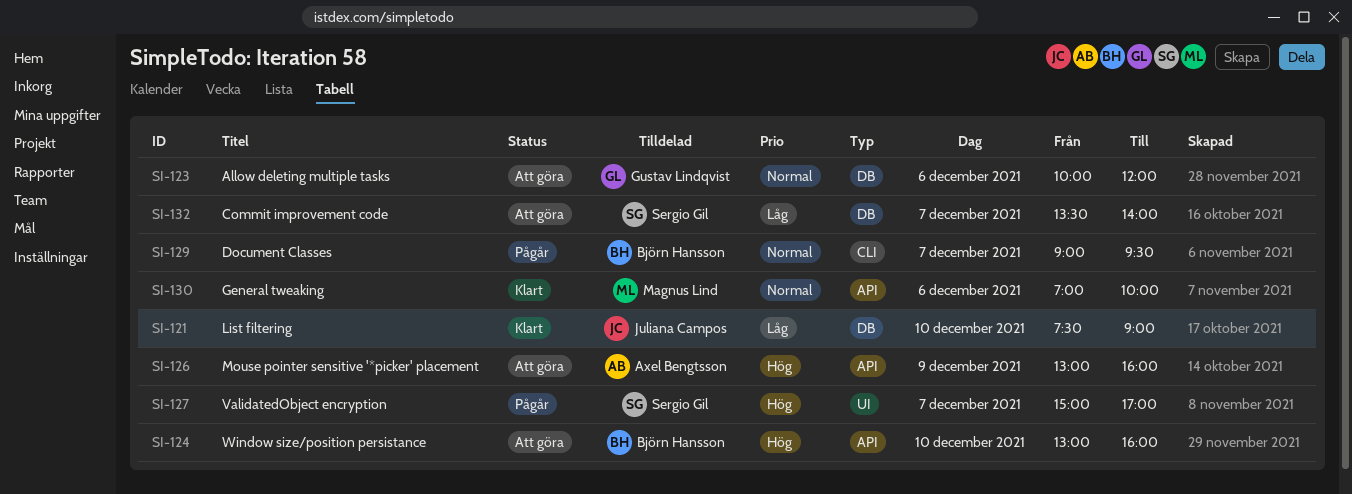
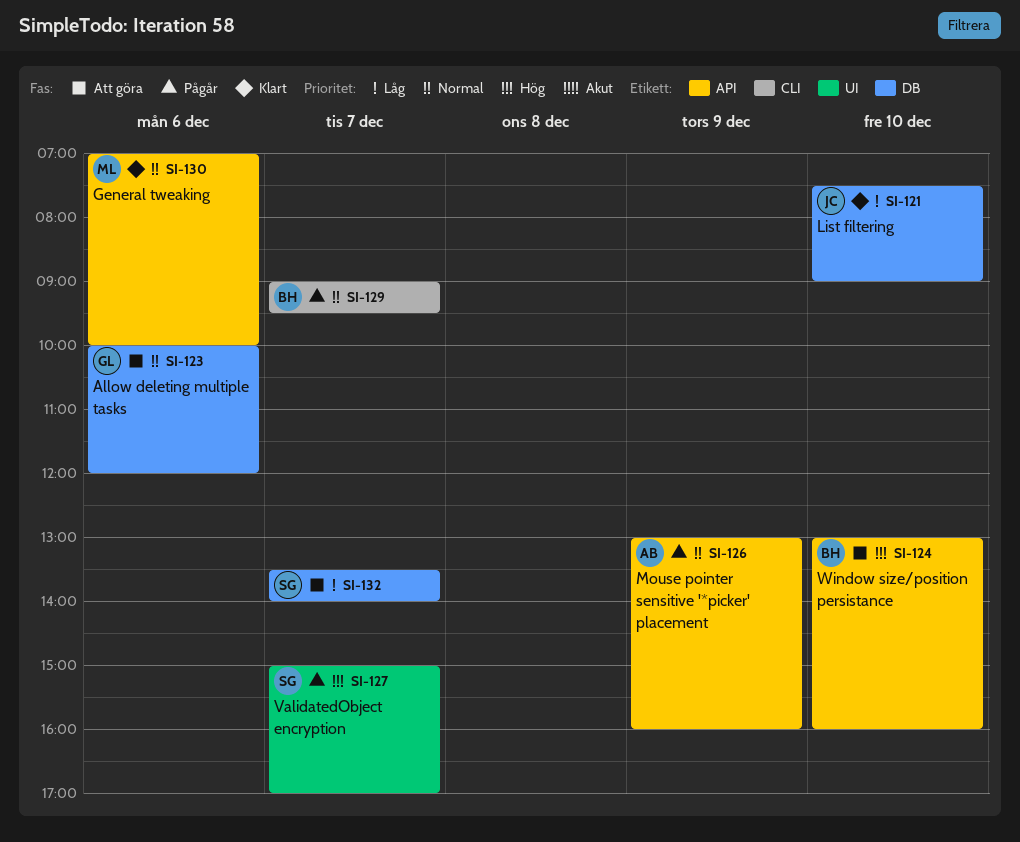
SI-126, status: Att göra -> Pågår
SI-126, priority: Hög -> Normal

